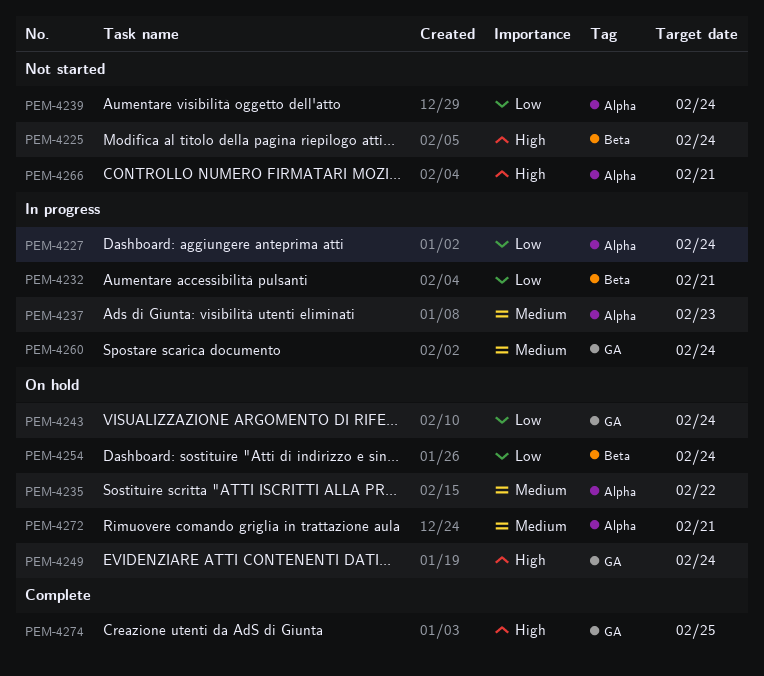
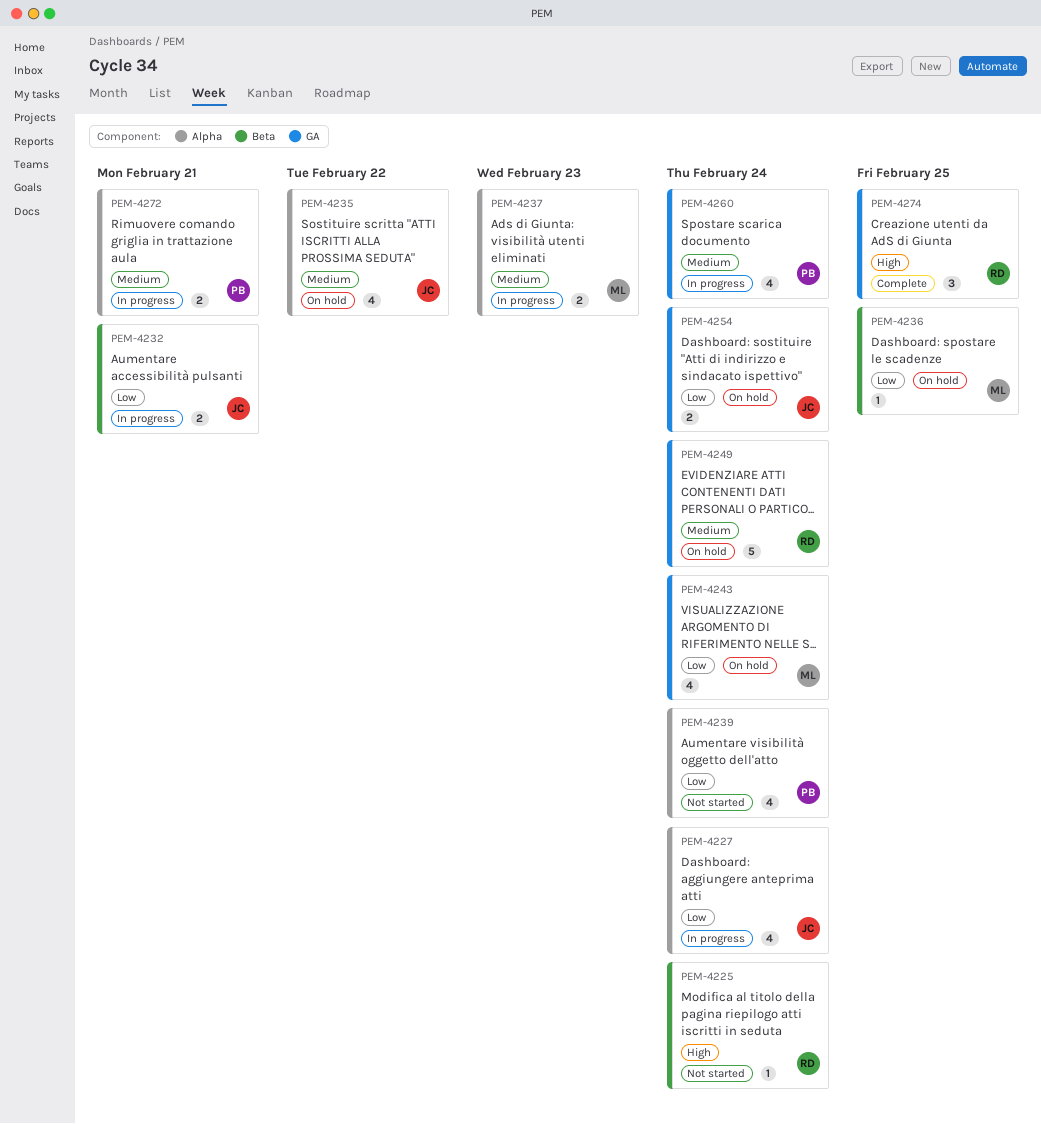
PEM-4236: none -> present
PEM-4249, priority: High -> Medium
PEM-4254, label: Beta -> GA
PEM-4266: present -> none
PEM-4272, status: On hold -> In progress

